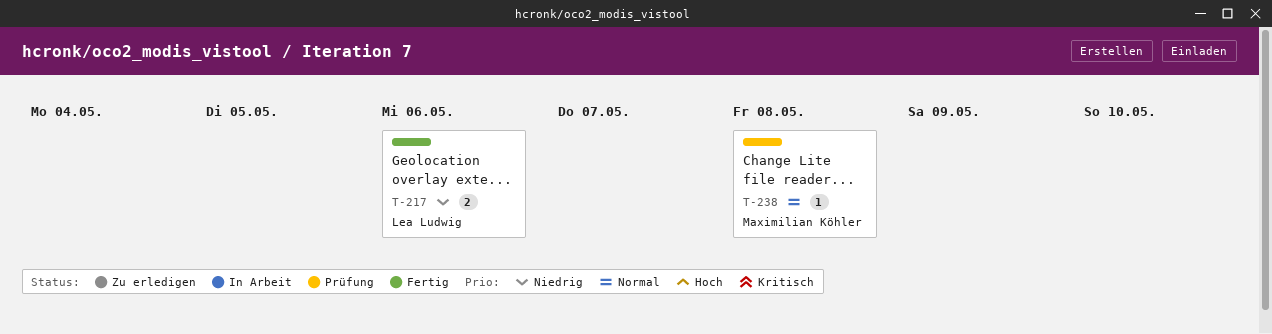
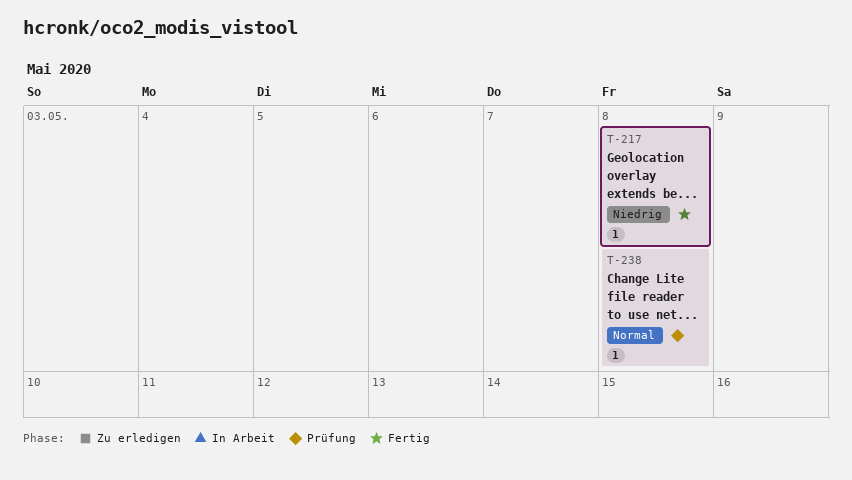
T-217, estimate: 2 -> 1
T-217, due: May 6 -> May 8

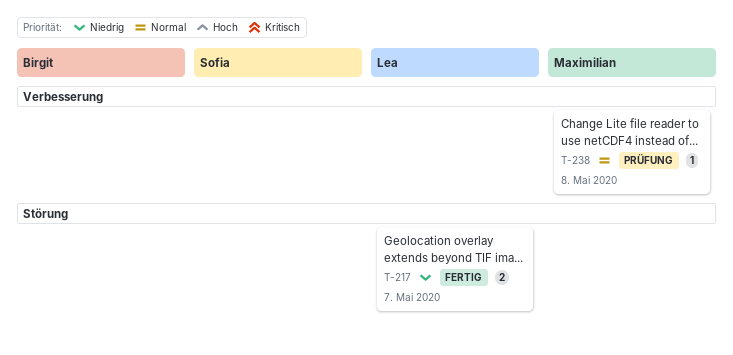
T-217, estimate: 1 -> 2
T-217, due: May 8 -> May 7

